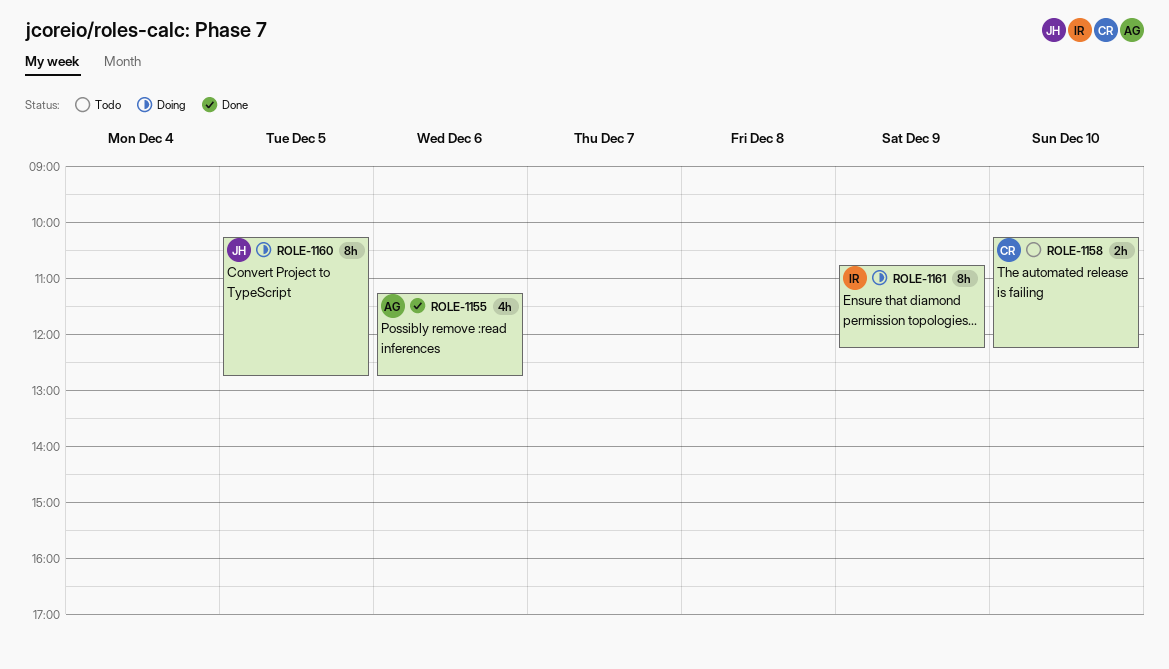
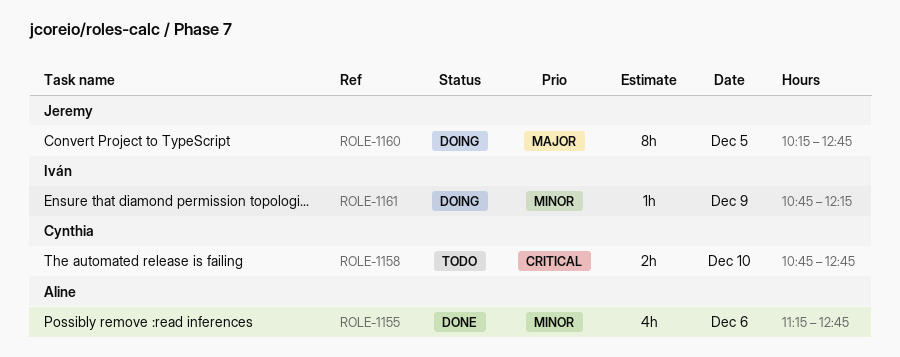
ROLE-1158, begins: 10:15 -> 10:45
ROLE-1158, ends: 12:15 -> 12:45
ROLE-1161, estimate: 8h -> 1h

